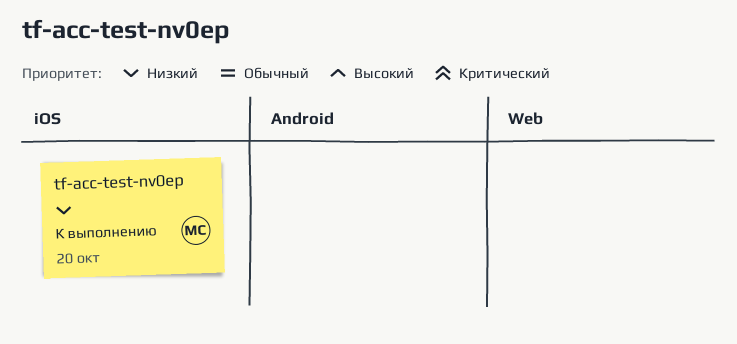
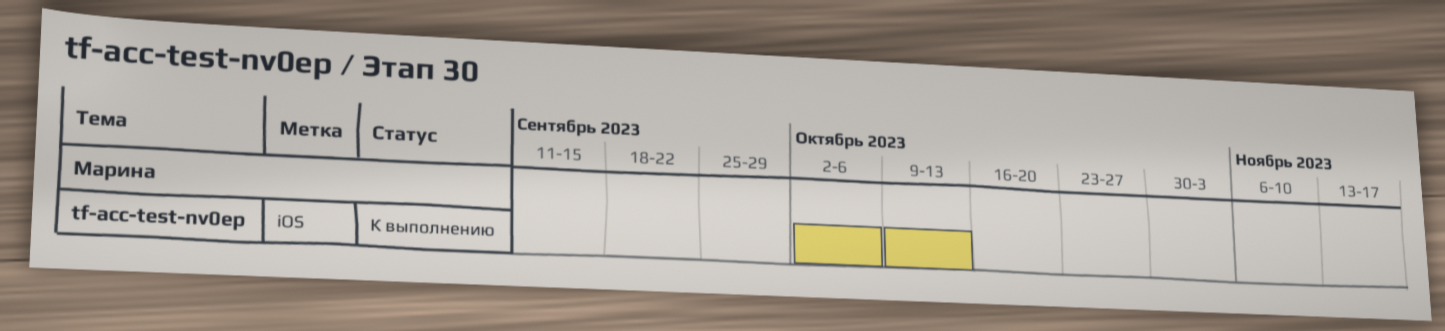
tf-acc-test-nv0ep, due: Oct 20 -> Oct 13

